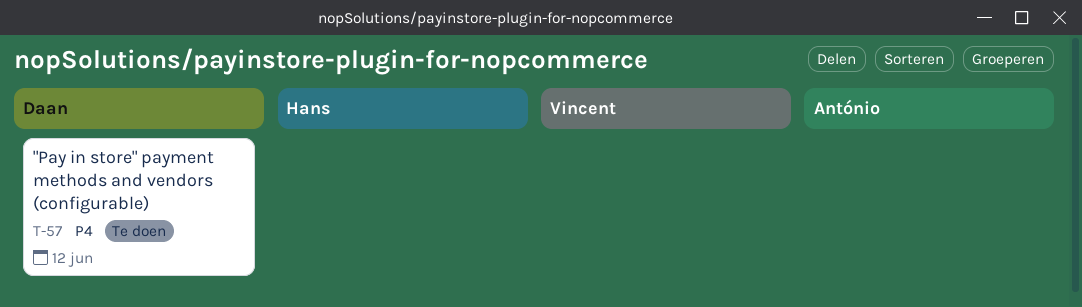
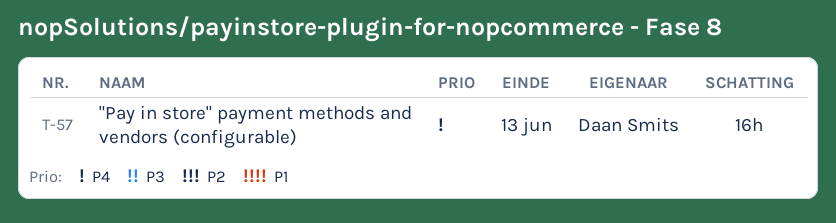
T-57, due: Jun 12 -> Jun 13

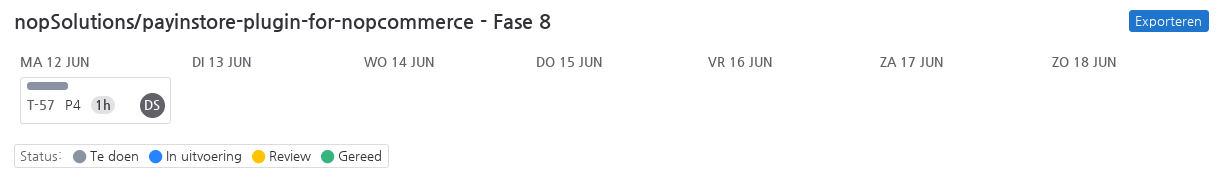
T-57, estimate: 16h -> 1h
T-57, due: Jun 13 -> Jun 12

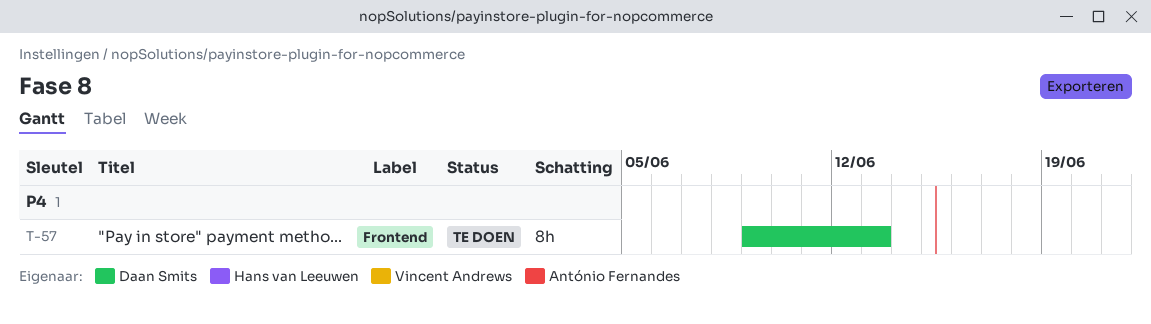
T-57, estimate: 1h -> 8h
T-57, due: Jun 12 -> Jun 13

